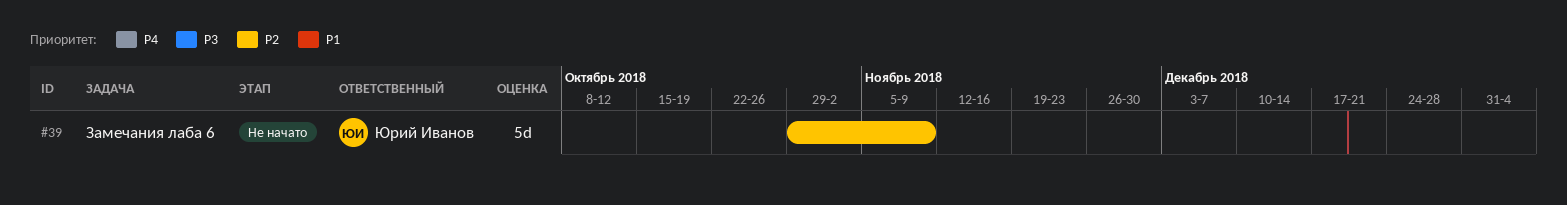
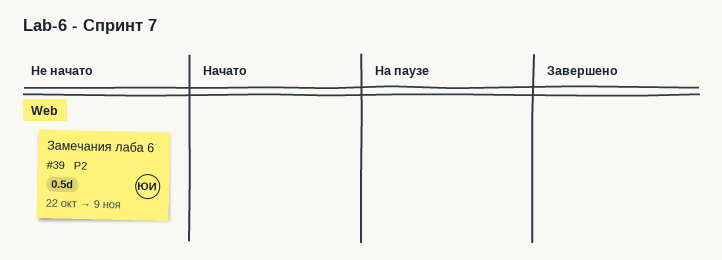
#39, estimate: 5d -> 0.5d
#39, start: Oct 29 -> Oct 22

